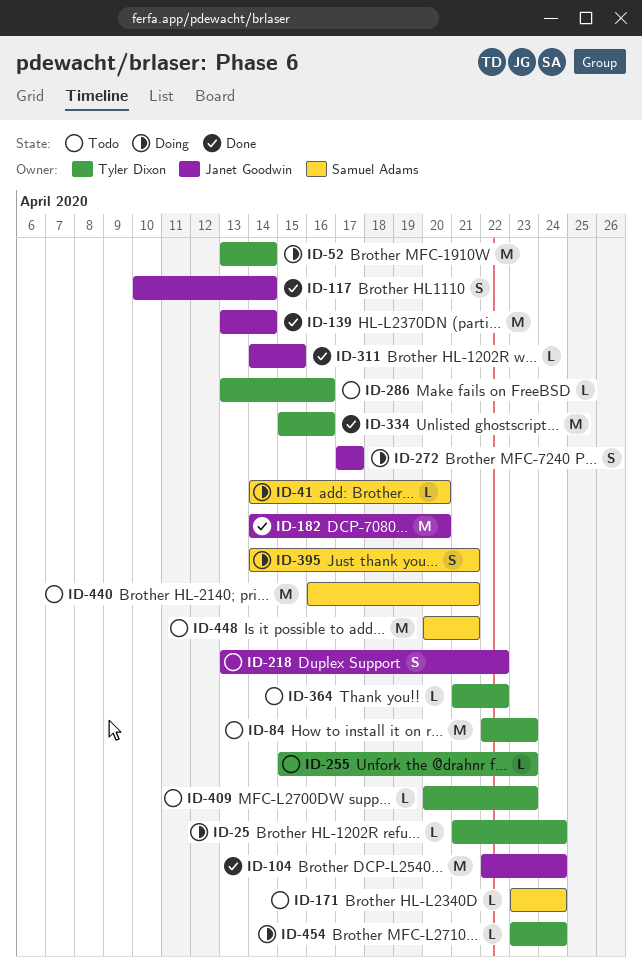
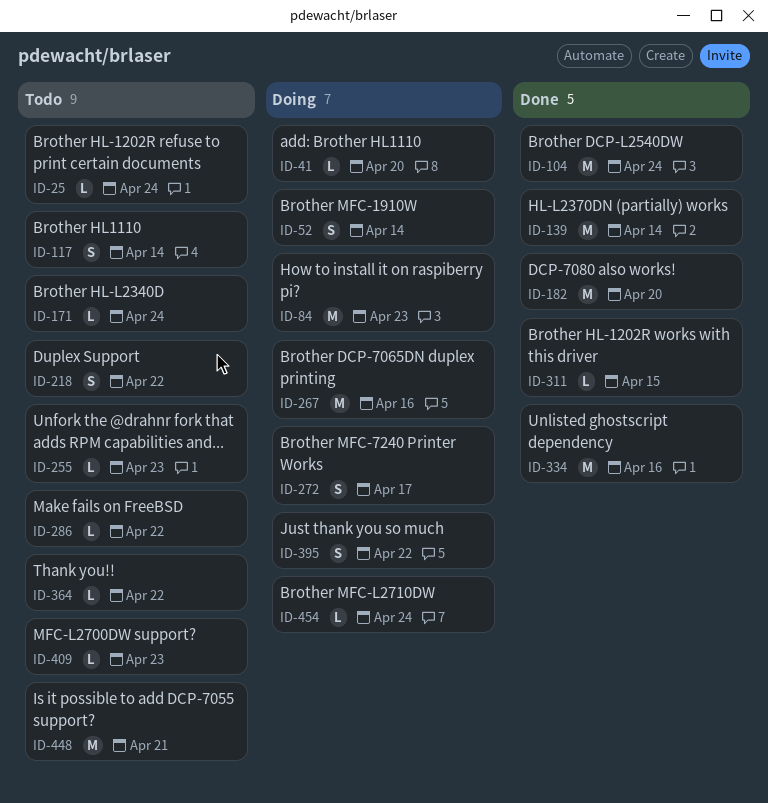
ID-25, status: Doing -> Todo
ID-52, estimate: M -> S
ID-84, status: Todo -> Doing
ID-117, status: Done -> Todo
ID-267: none -> present
ID-286, due: Apr 16 -> Apr 22
ID-395, due: Apr 21 -> Apr 22
ID-440: present -> none

